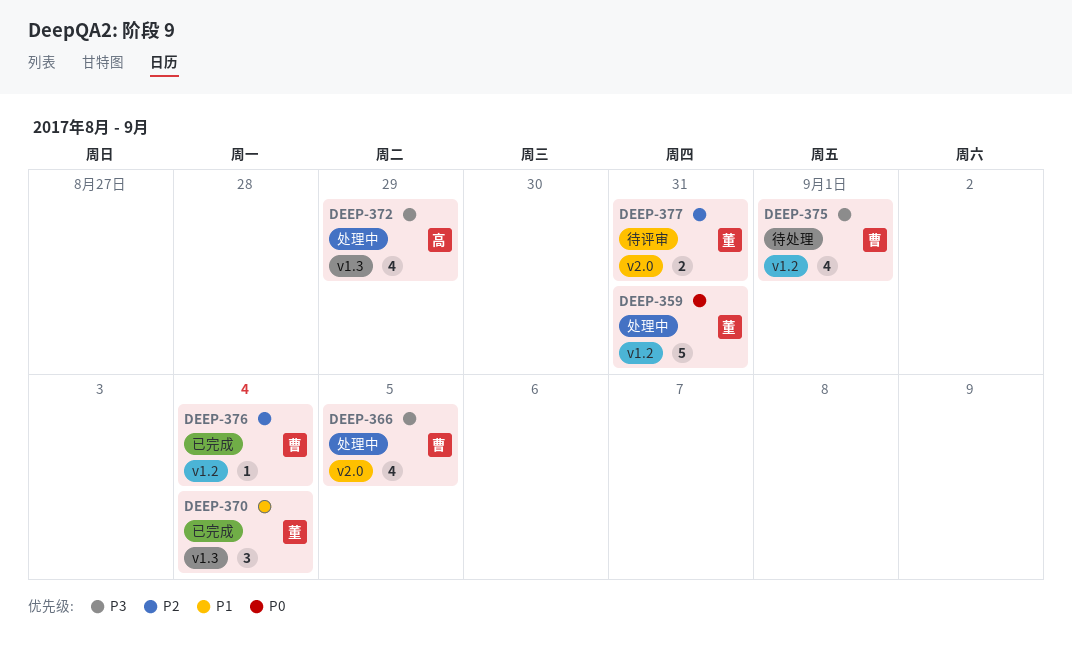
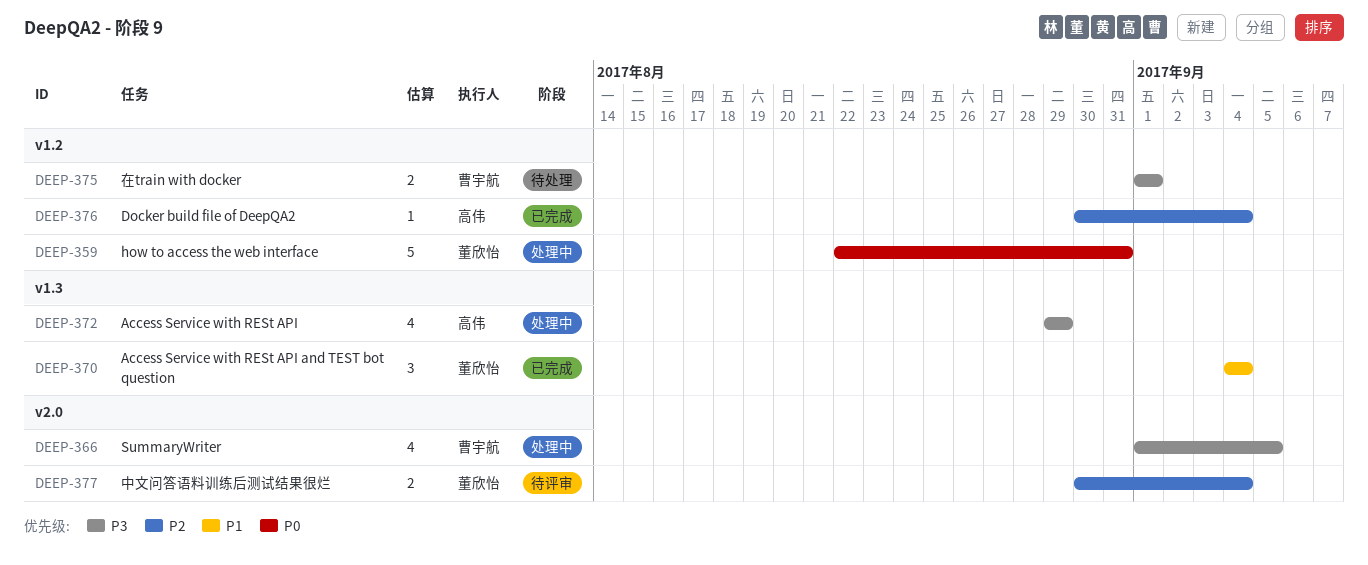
DEEP-375, estimate: 4 -> 2
DEEP-376, owner: 曹宇航 -> 高伟
DEEP-377, due: Aug 31 -> Sep 4

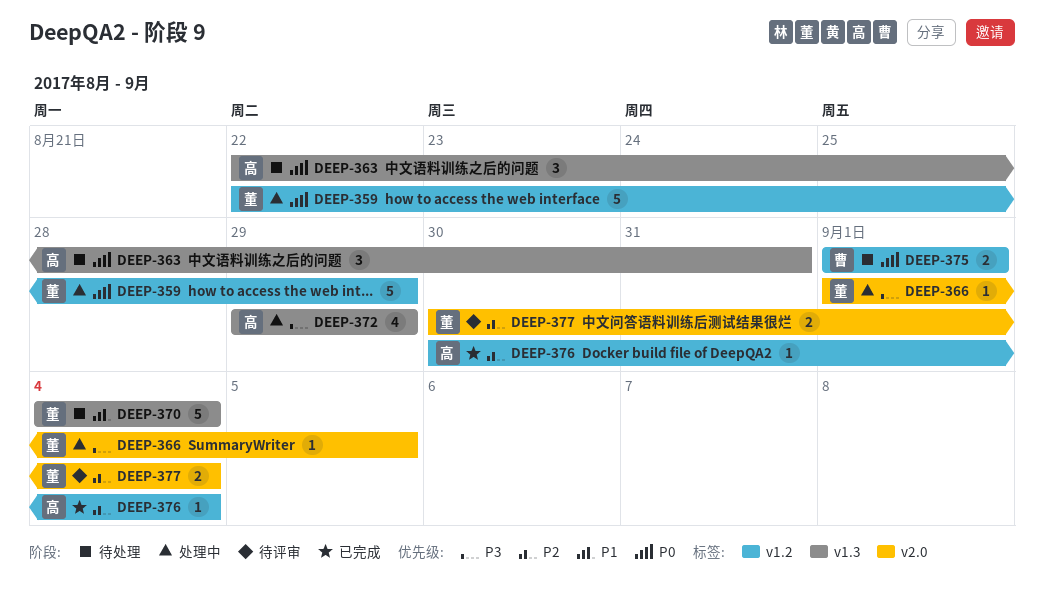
DEEP-359, due: Aug 31 -> Aug 29
DEEP-363: none -> present
DEEP-366, owner: 曹宇航 -> 董欣怡
DEEP-366, estimate: 4 -> 1
DEEP-370, status: 已完成 -> 待处理
DEEP-370, estimate: 3 -> 5
DEEP-375, priority: P3 -> P0

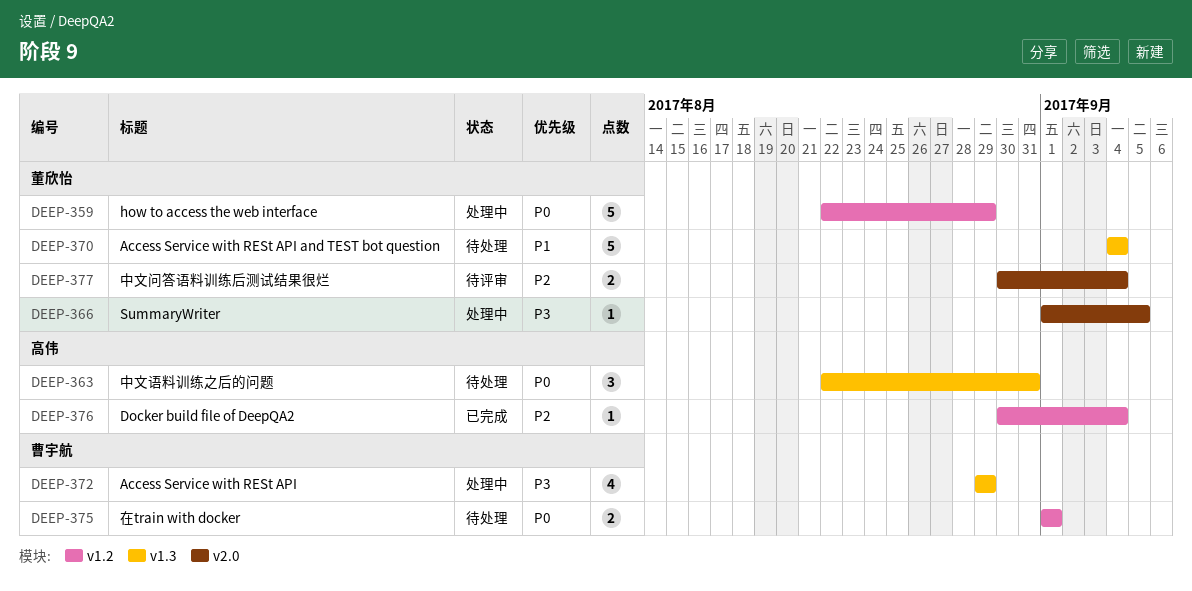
DEEP-372, owner: 高伟 -> 曹宇航

